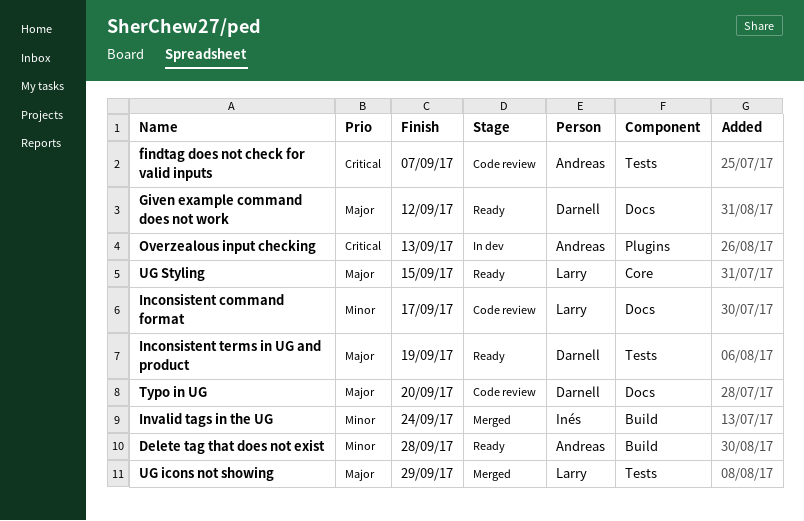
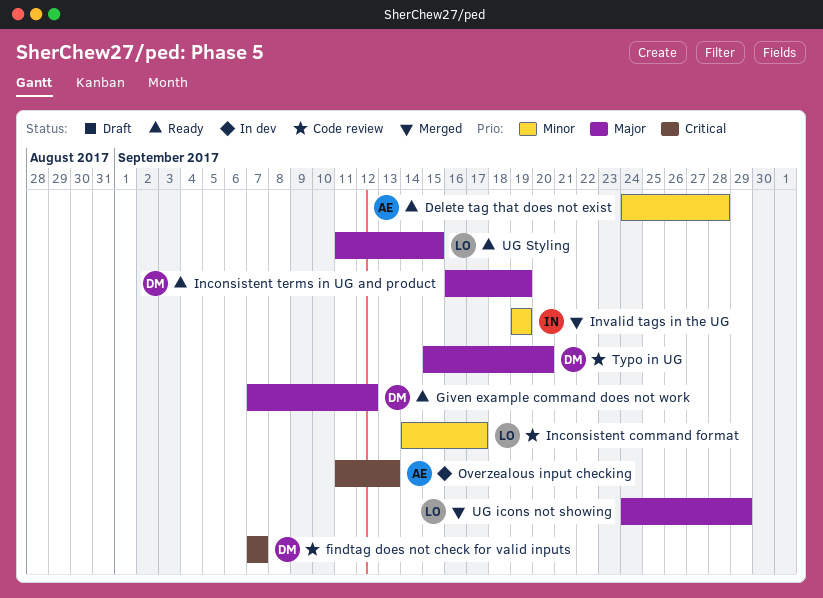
findtag does not check for valid inputs, owner: Andreas -> Darnell
Invalid tags in the UG, due: Sep 24 -> Sep 19

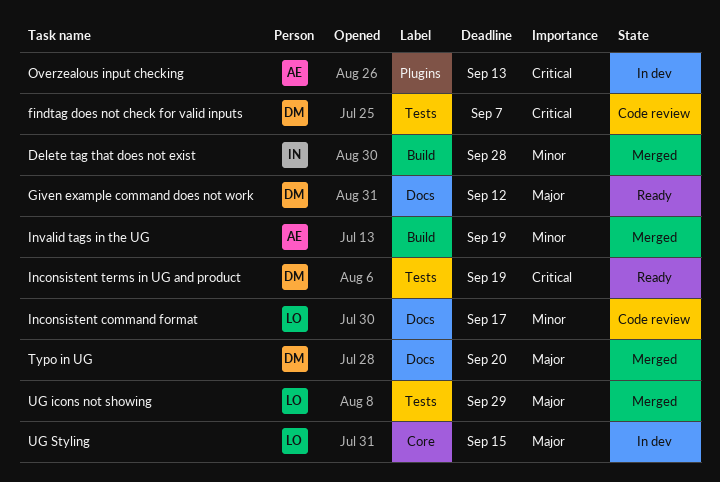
Delete tag that does not exist, status: Ready -> Merged
Delete tag that does not exist, owner: AE -> IN
Inconsistent terms in UG and product, priority: Major -> Critical
Invalid tags in the UG, owner: IN -> AE
Typo in UG, status: Code review -> Merged
UG Styling, status: Ready -> In dev

